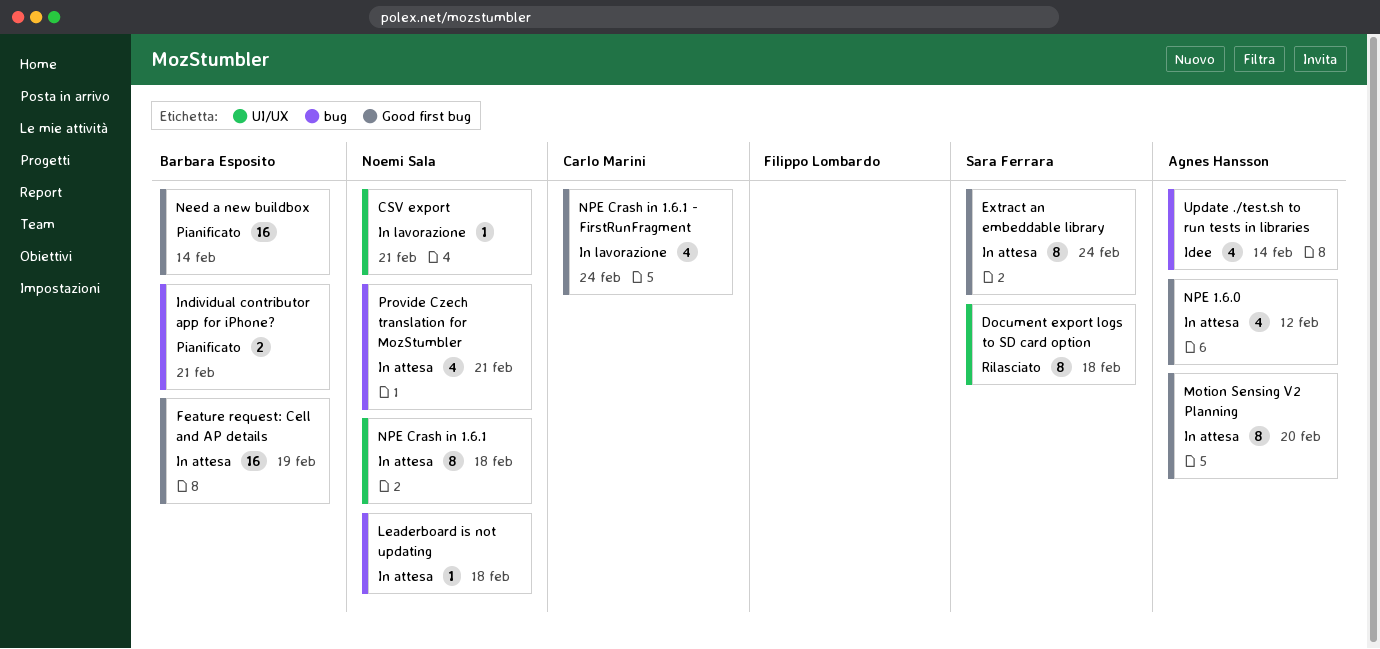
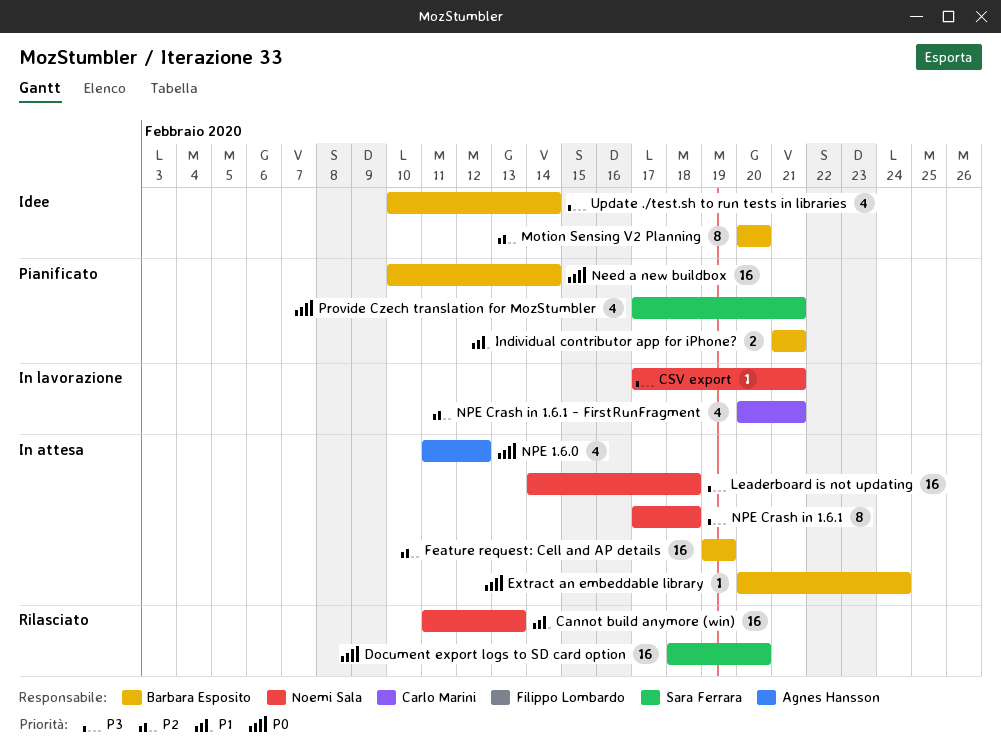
Cannot build anymore (win): none -> present
Document export logs to SD card option, estimate: 8 -> 16
Document export logs to SD card option, due: Feb 18 -> Feb 20
Extract an embeddable library, owner: Sara Ferrara -> Barbara Esposito
Extract an embeddable library, estimate: 8 -> 1
Leaderboard is not updating, estimate: 1 -> 16
Motion Sensing V2 Planning, status: In attesa -> Idee
Motion Sensing V2 Planning, owner: Agnes Hansson -> Barbara Esposito
NPE Crash in 1.6.1 - FirstRunFragment, due: Feb 24 -> Feb 21
Provide Czech translation for MozStumbler, status: In attesa -> Pianificato
Provide Czech translation for MozStumbler, owner: Noemi Sala -> Sara Ferrara
Update ./test.sh to run tests in libraries, owner: Agnes Hansson -> Barbara Esposito

